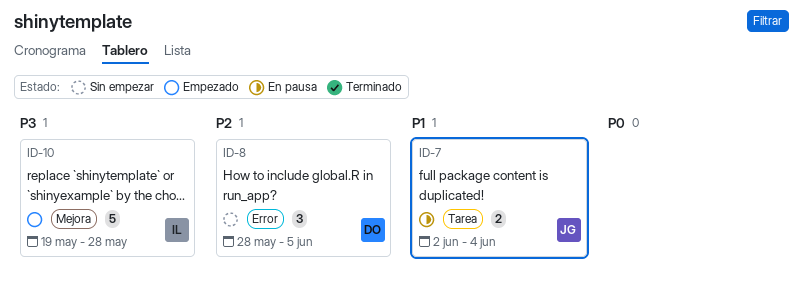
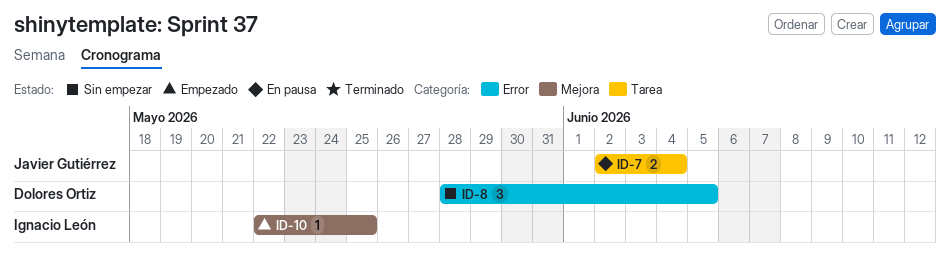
ID-10, estimate: 5 -> 1
ID-10, start: May 19 -> May 22
ID-10, due: May 28 -> May 25

